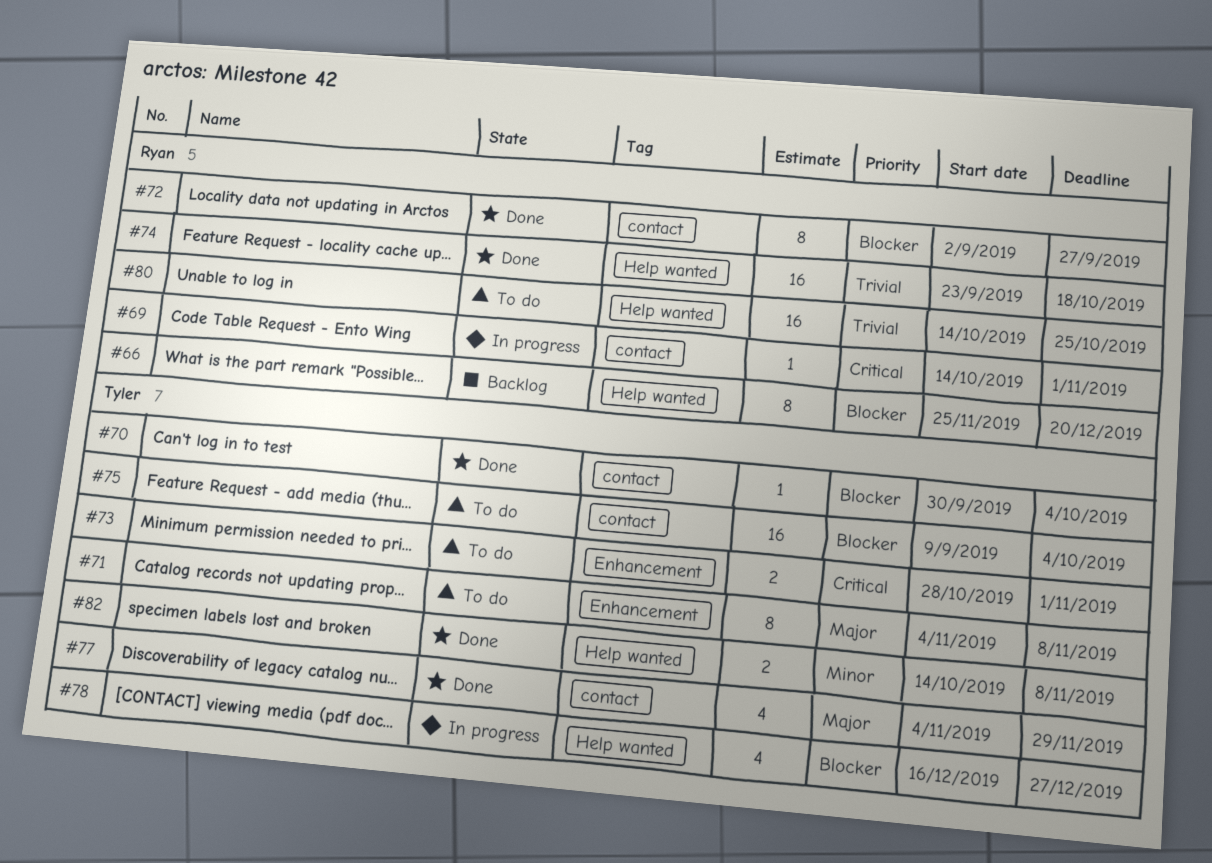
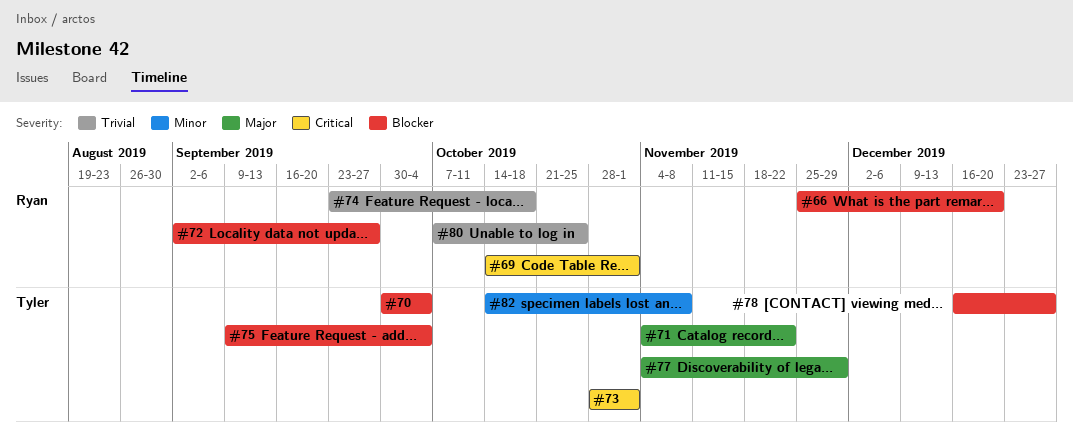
#71, due: Nov 8 -> Nov 22
#80, start: Oct 14 -> Oct 7

